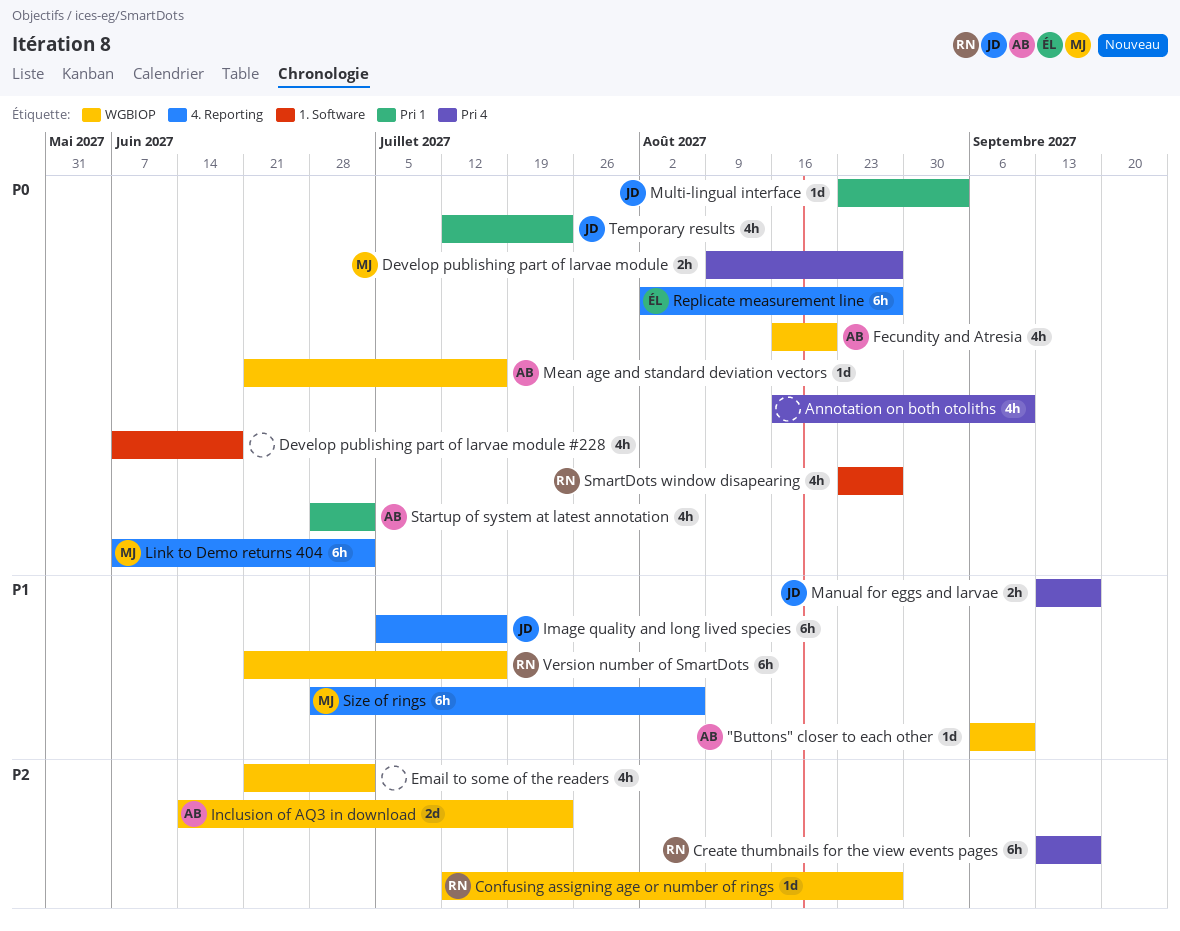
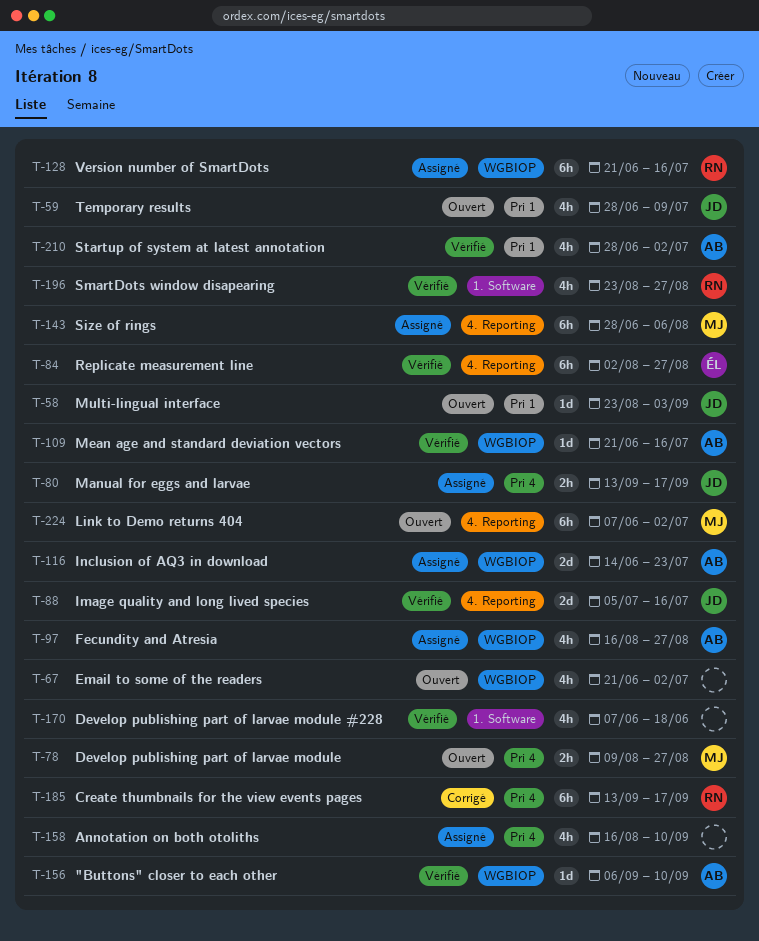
Confusing assigning age or number of rings: present -> none
Fecundity and Atresia, due: Aug 20 -> Aug 27
Image quality and long lived species, estimate: 6h -> 2d
Temporary results, start: Jul 12 -> Jun 28
Temporary results, due: Jul 23 -> Jul 9

